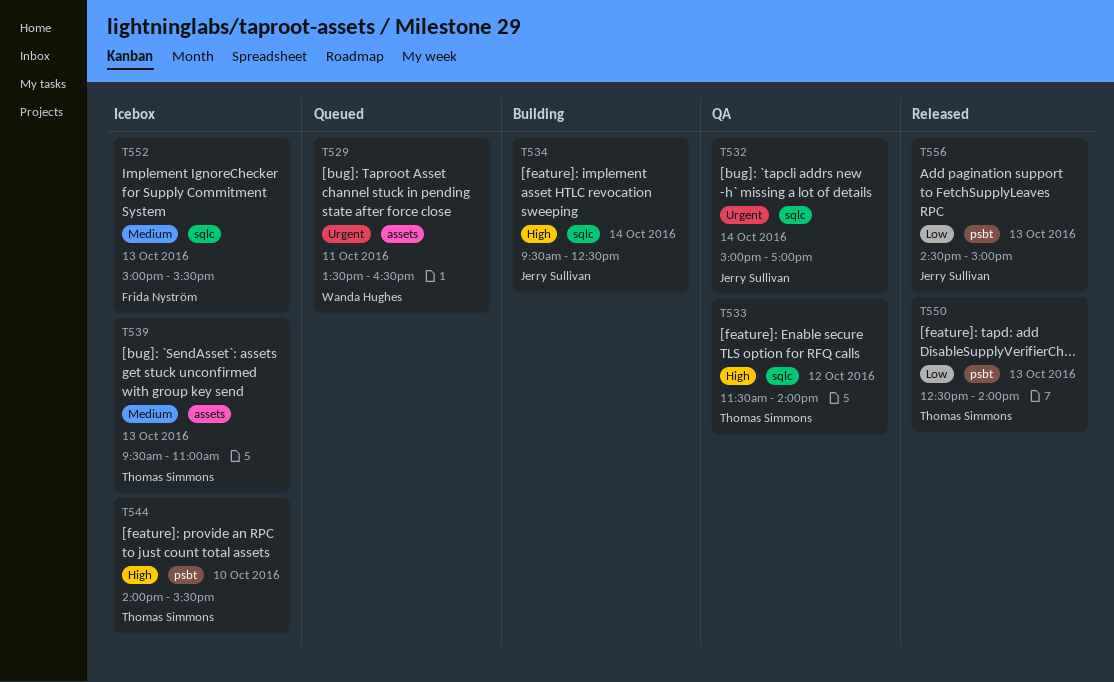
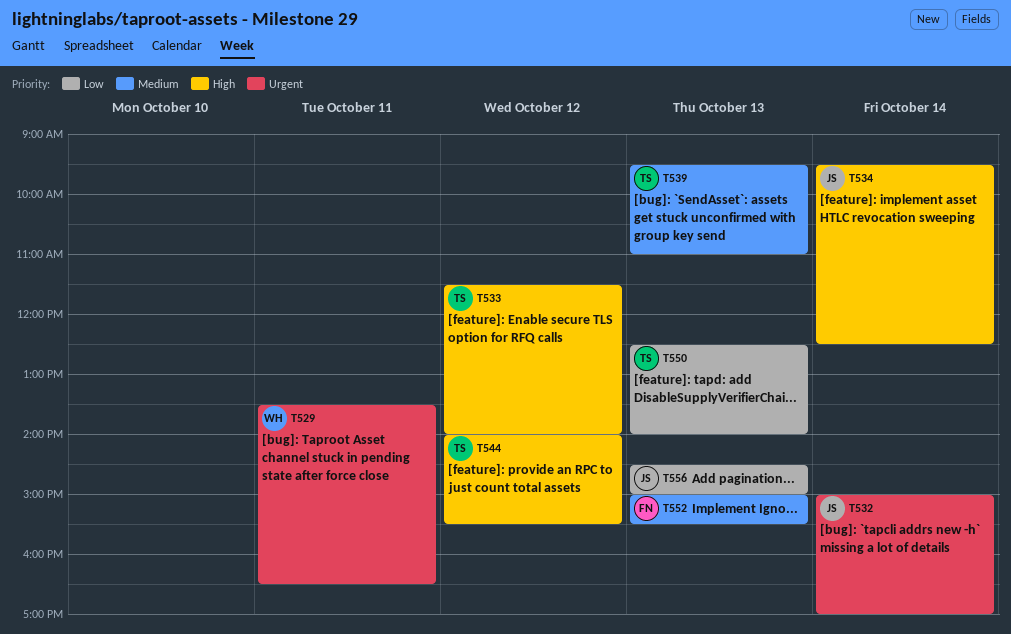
T544, day: Oct 10 -> Oct 12

